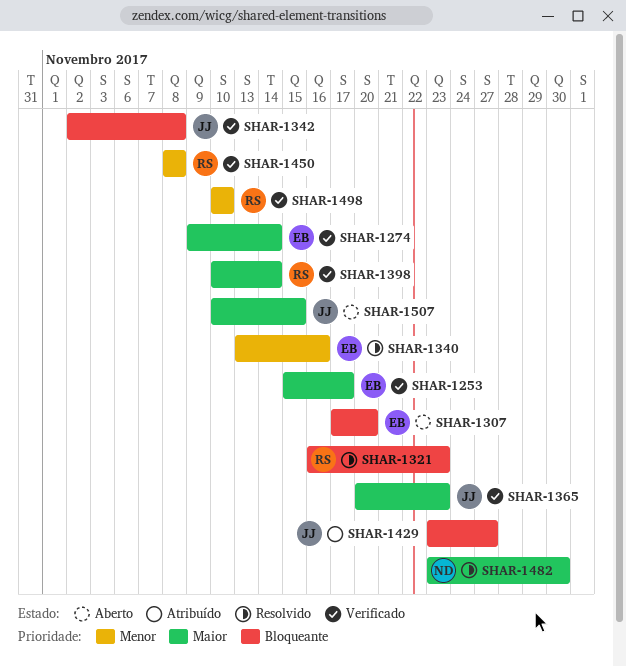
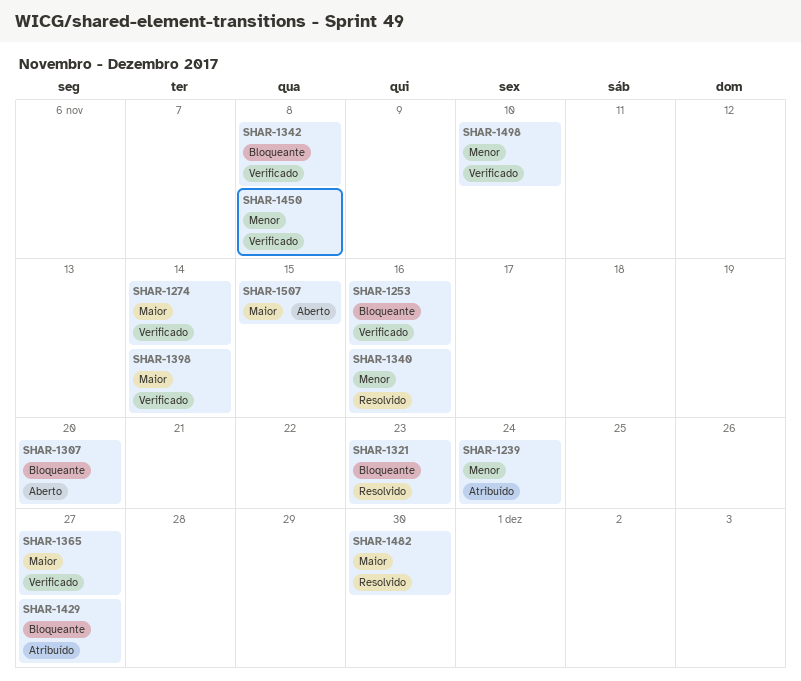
SHAR-1239: none -> present
SHAR-1253, priority: Maior -> Bloqueante
SHAR-1253, due: Nov 17 -> Nov 16
SHAR-1365, due: Nov 23 -> Nov 27

